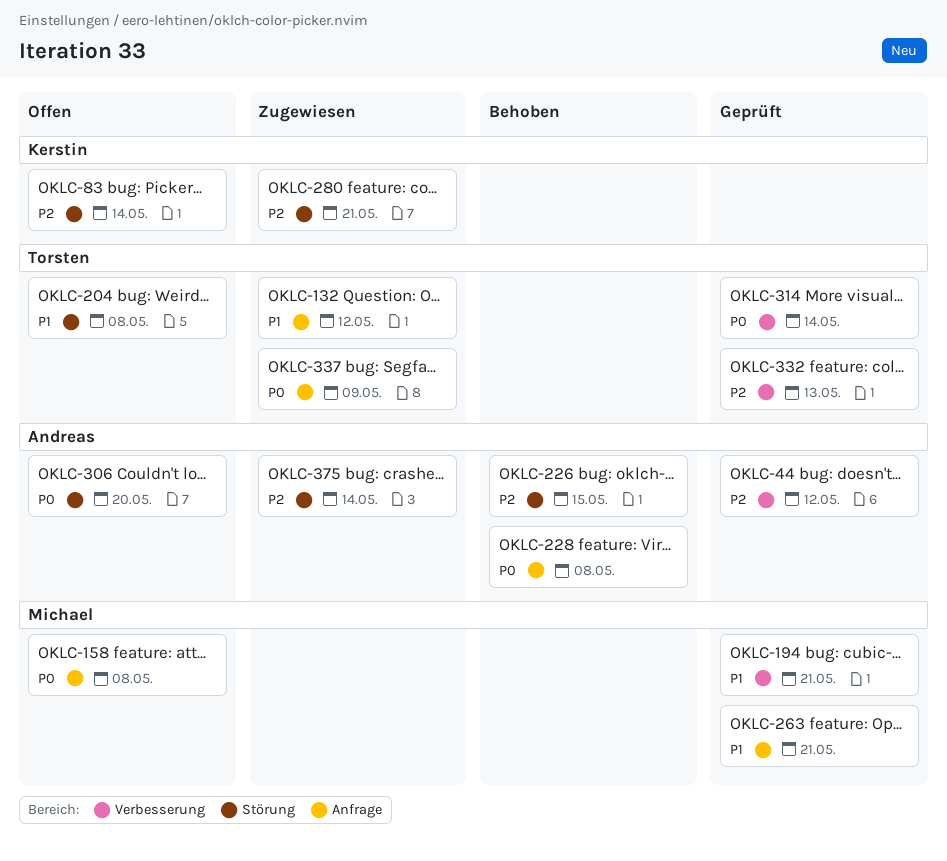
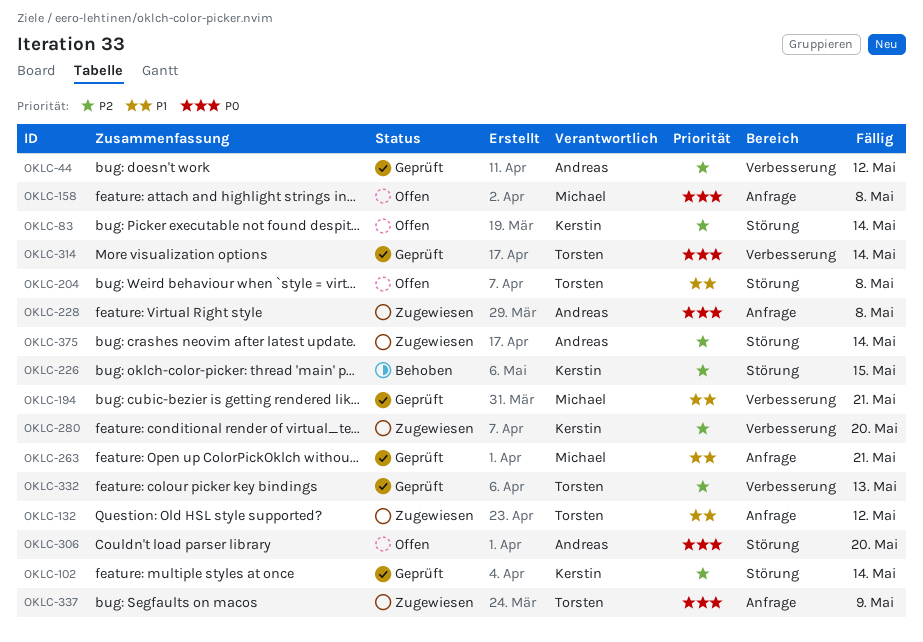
OKLC-102: none -> present
OKLC-226, owner: Andreas -> Kerstin
OKLC-228, status: Behoben -> Zugewiesen
OKLC-280, label: Störung -> Verbesserung
OKLC-280, due: May 21 -> May 20

